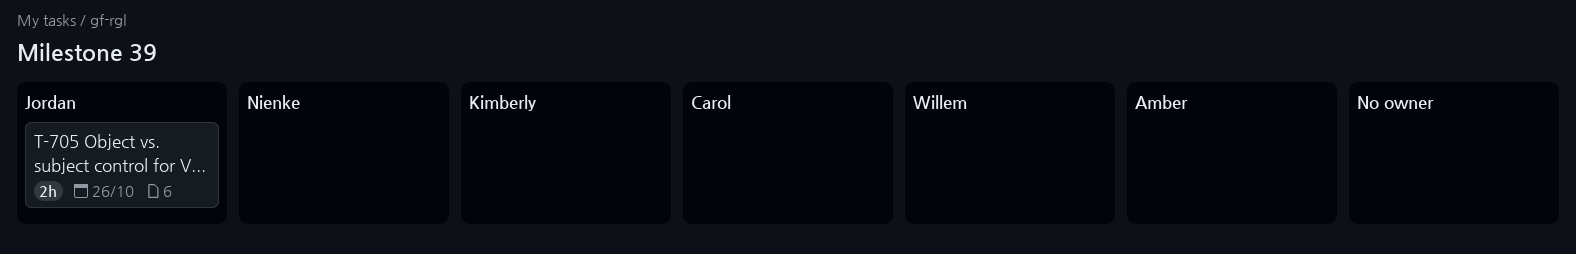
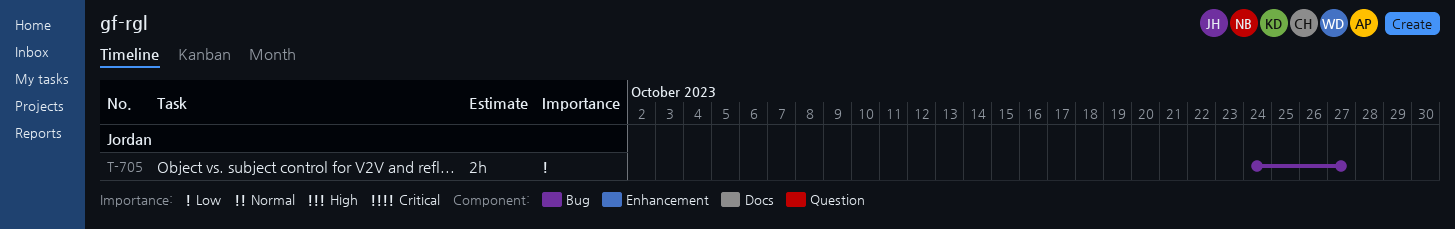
T-705, due: Oct 26 -> Oct 27

